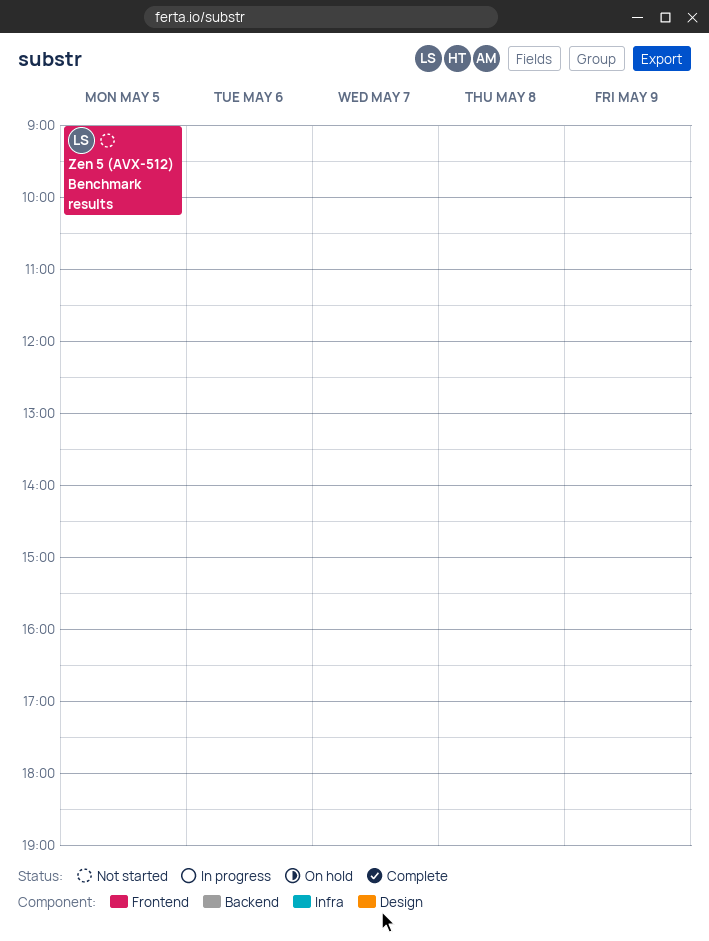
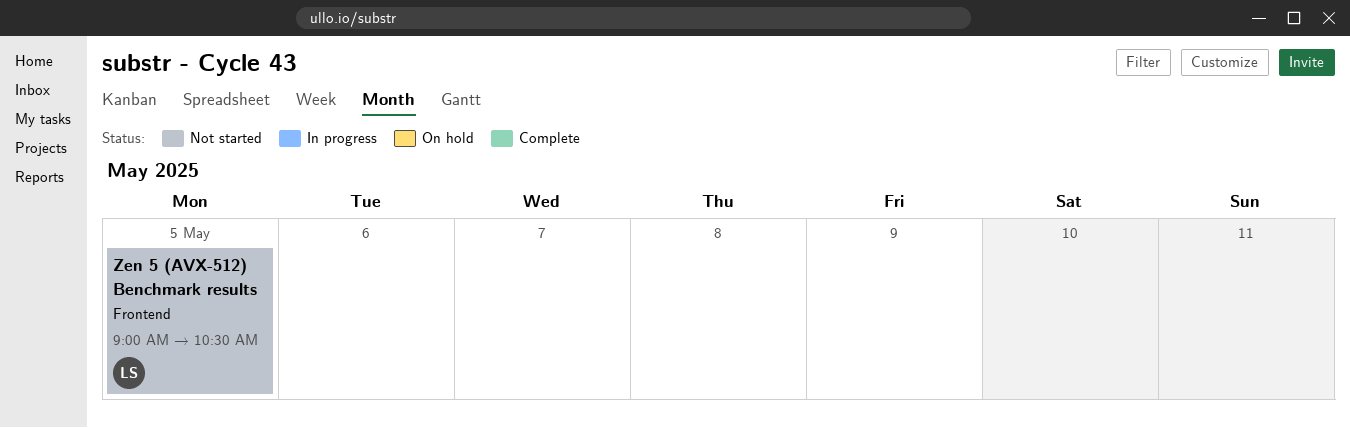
Zen 5 (AVX-512) Benchmark results, ends: 10:15 -> 10:30

